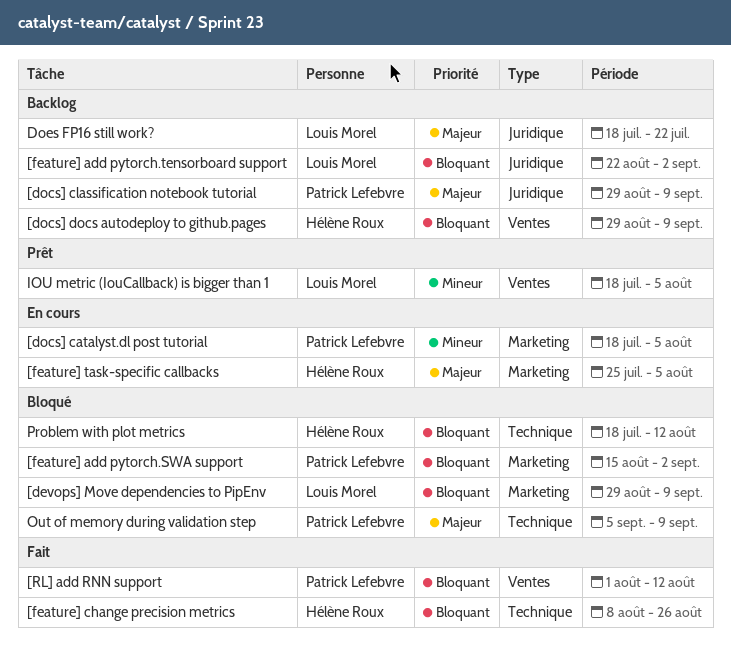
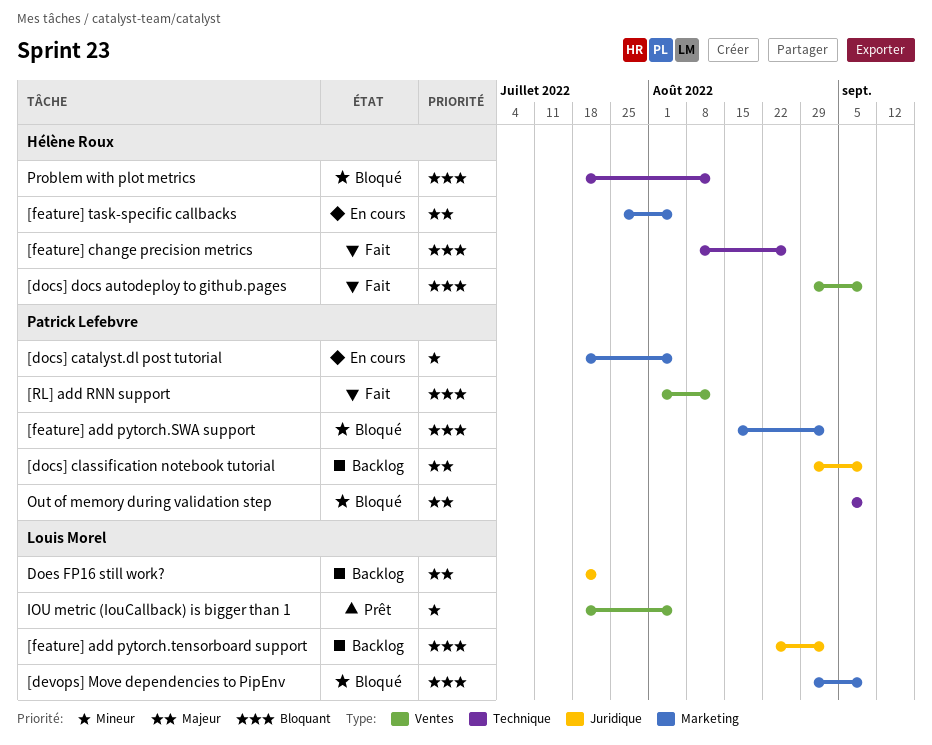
[docs] docs autodeploy to github.pages, status: Backlog -> Fait

